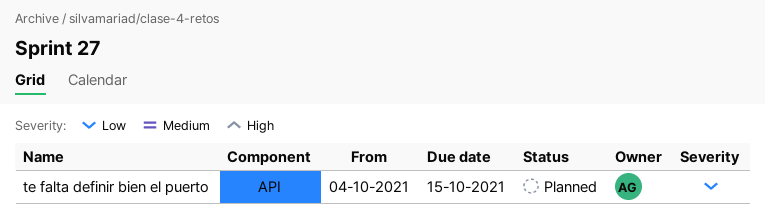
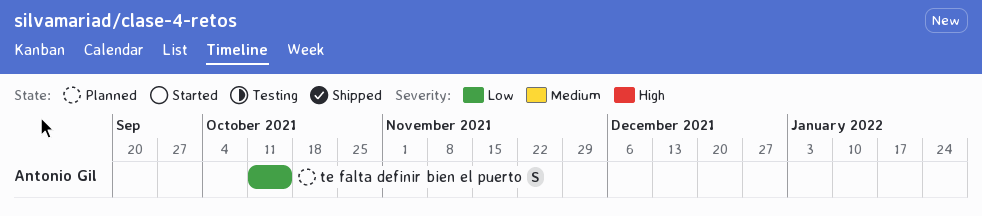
te falta definir bien el puerto, start: Oct 4 -> Oct 11

